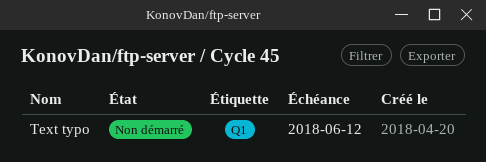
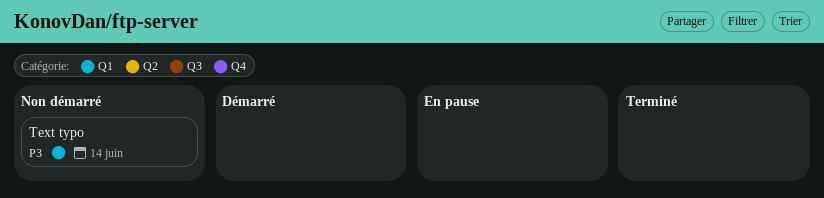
Text typo, due: Jun 12 -> Jun 14

